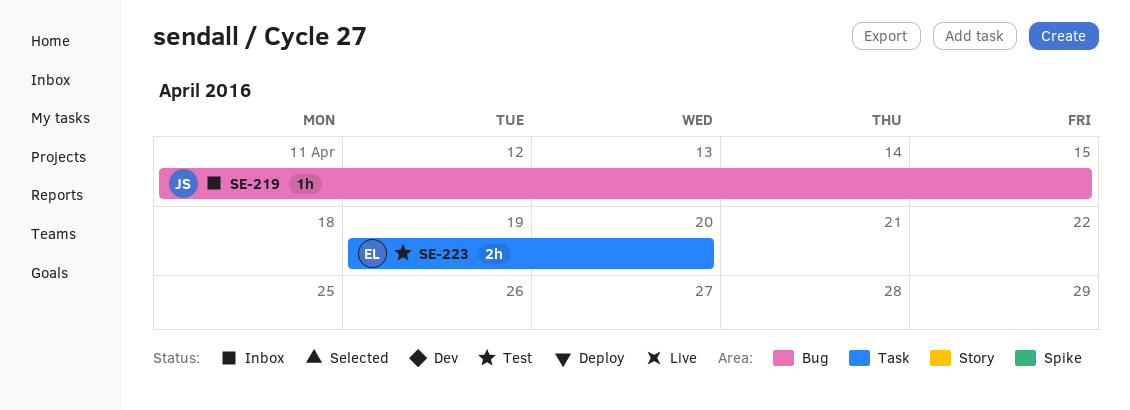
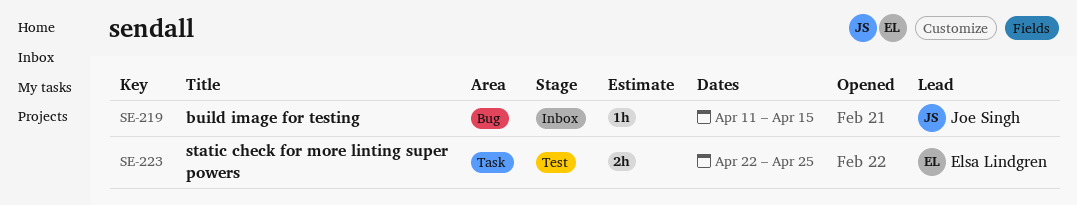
SE-223, start: Apr 19 -> Apr 22
SE-223, due: Apr 20 -> Apr 25

